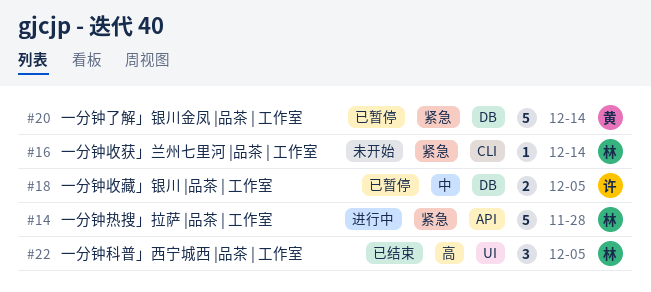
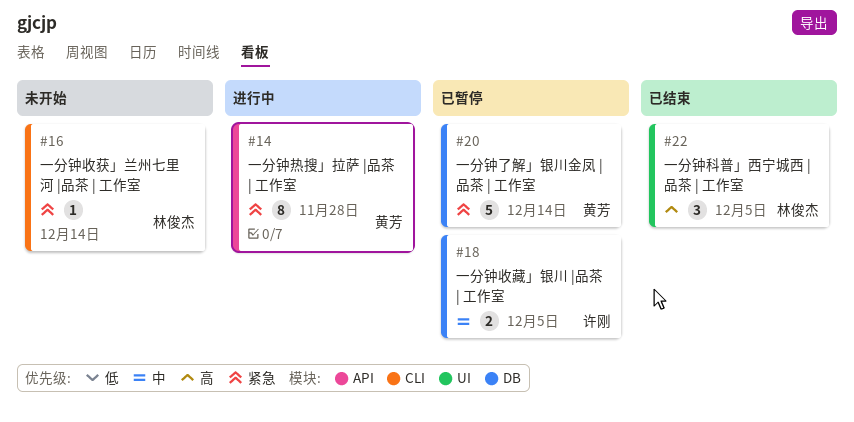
#14, owner: 林俊杰 -> 黄芳
#14, estimate: 5 -> 8

